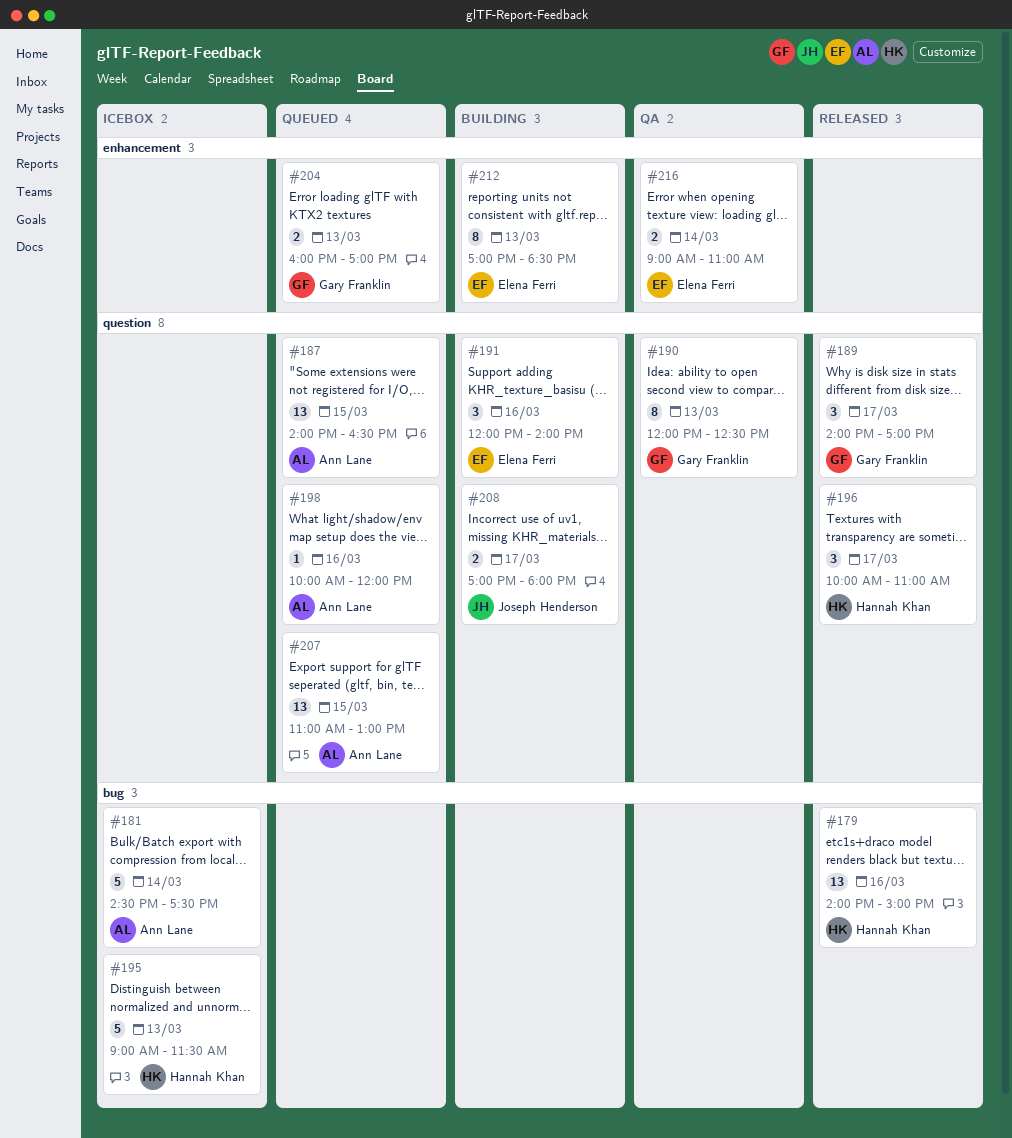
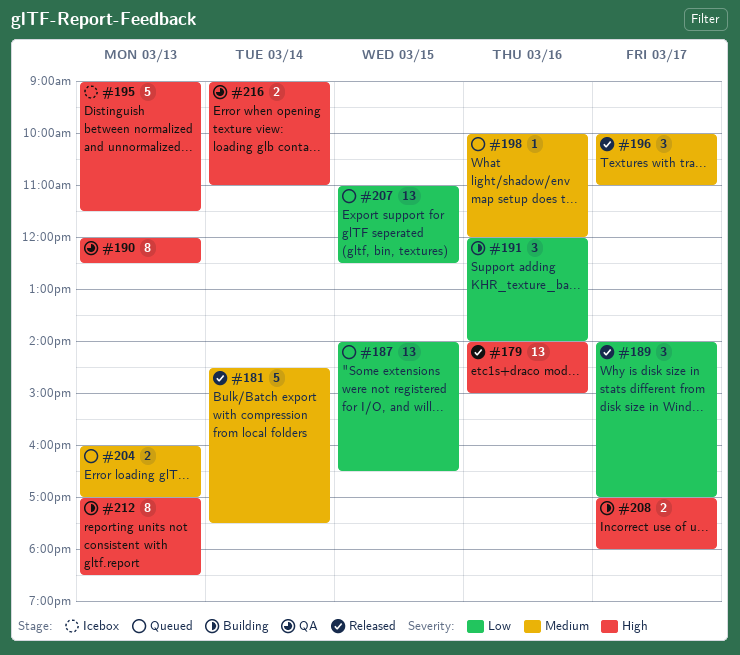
#181, status: Icebox -> Released
#207, ends: 13:00 -> 12:30

